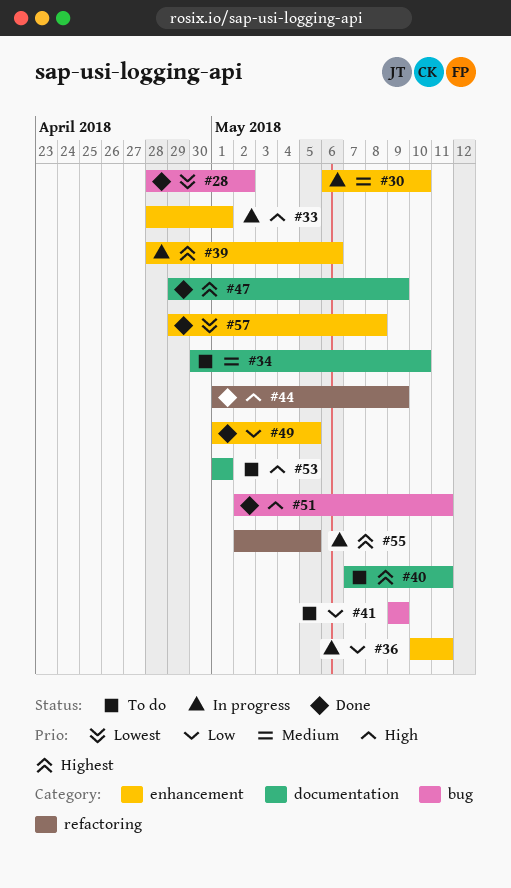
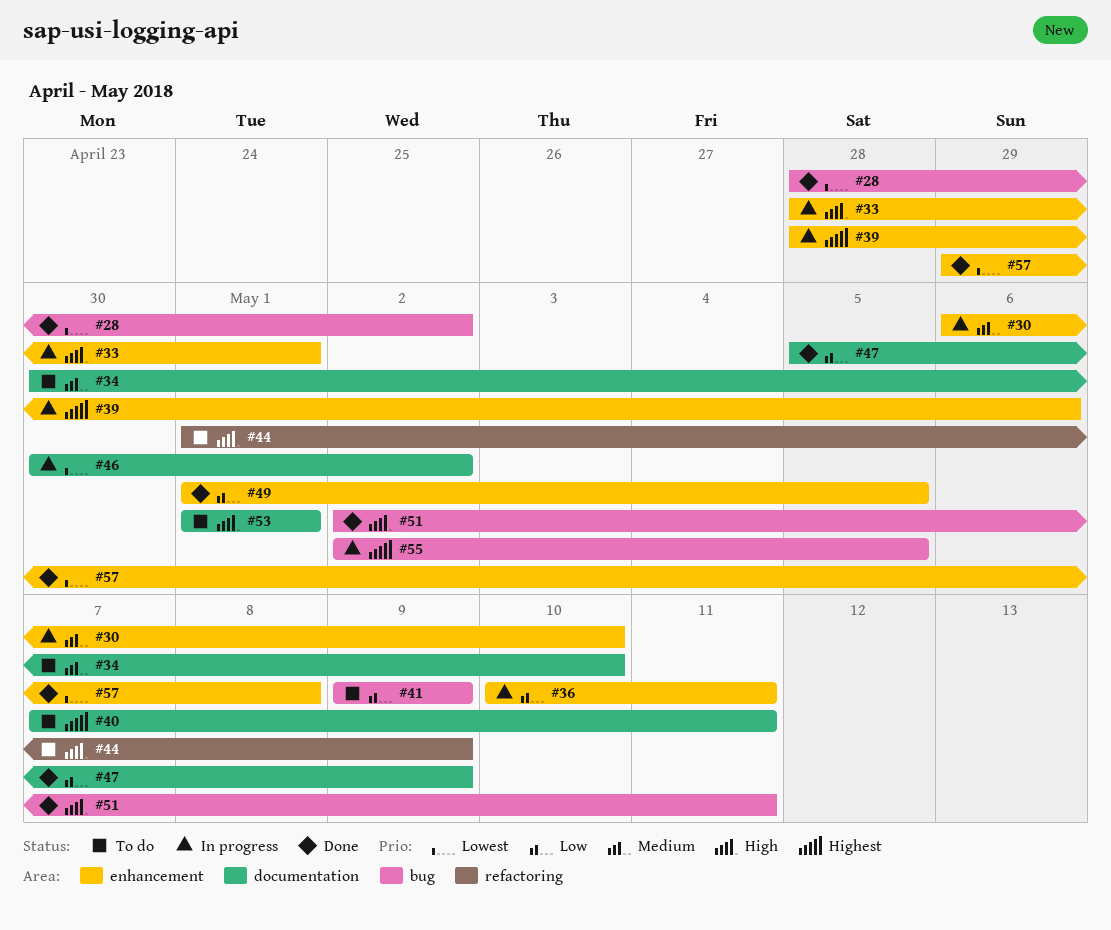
#44, status: Done -> To do
#46: none -> present
#47, priority: Highest -> Low
#47, start: Apr 29 -> May 5
#55, label: refactoring -> bug

